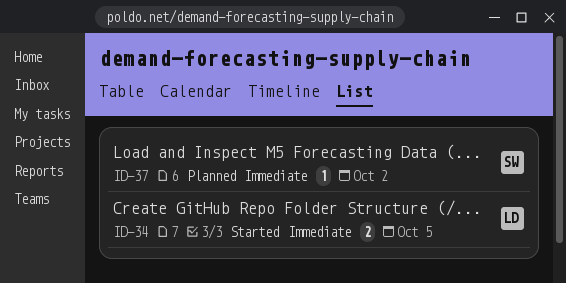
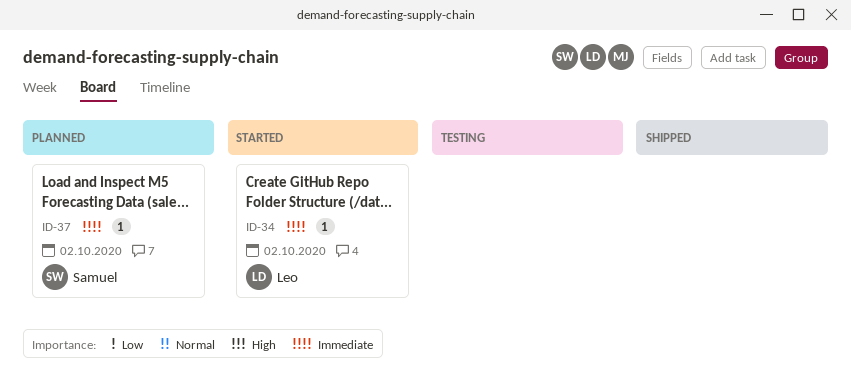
ID-34, estimate: 2 -> 1
ID-34, due: Oct 5 -> Oct 2

